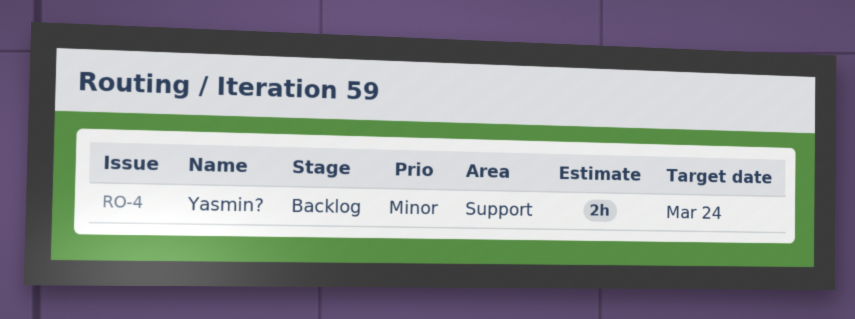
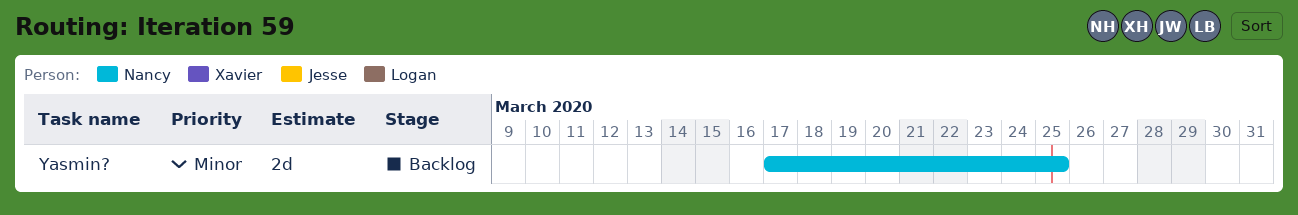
Yasmin?, estimate: 2h -> 2d
Yasmin?, due: Mar 24 -> Mar 25

